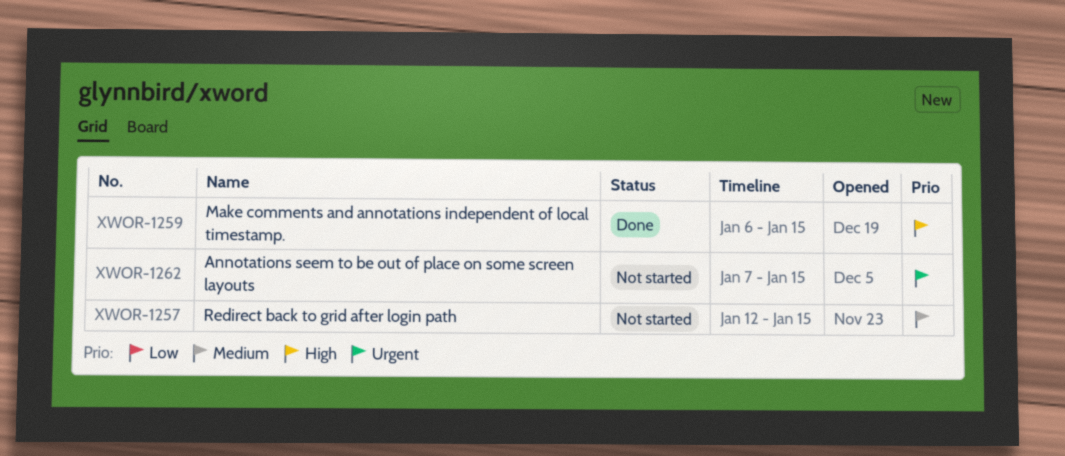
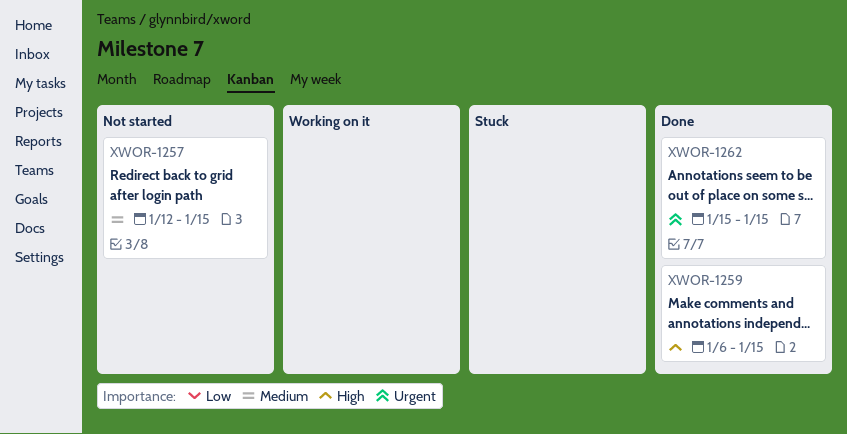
XWOR-1262, status: Not started -> Done
XWOR-1262, start: Jan 7 -> Jan 15

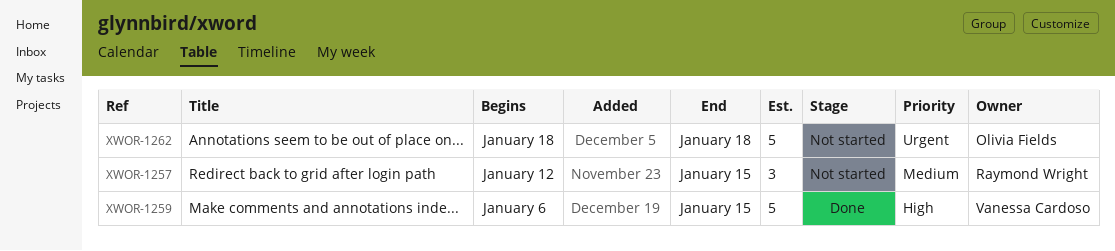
XWOR-1262, status: Done -> Not started
XWOR-1262, start: Jan 15 -> Jan 18
XWOR-1262, due: Jan 15 -> Jan 18

